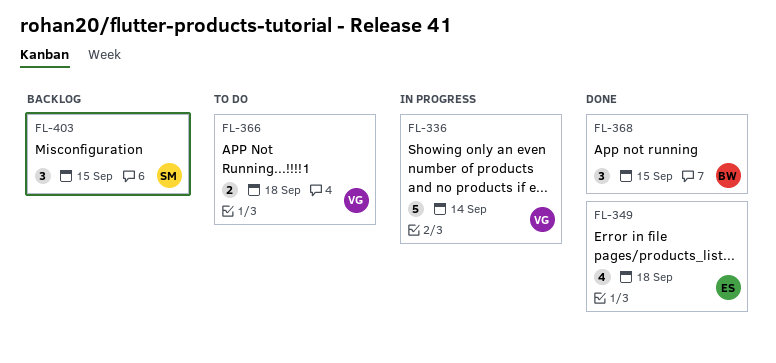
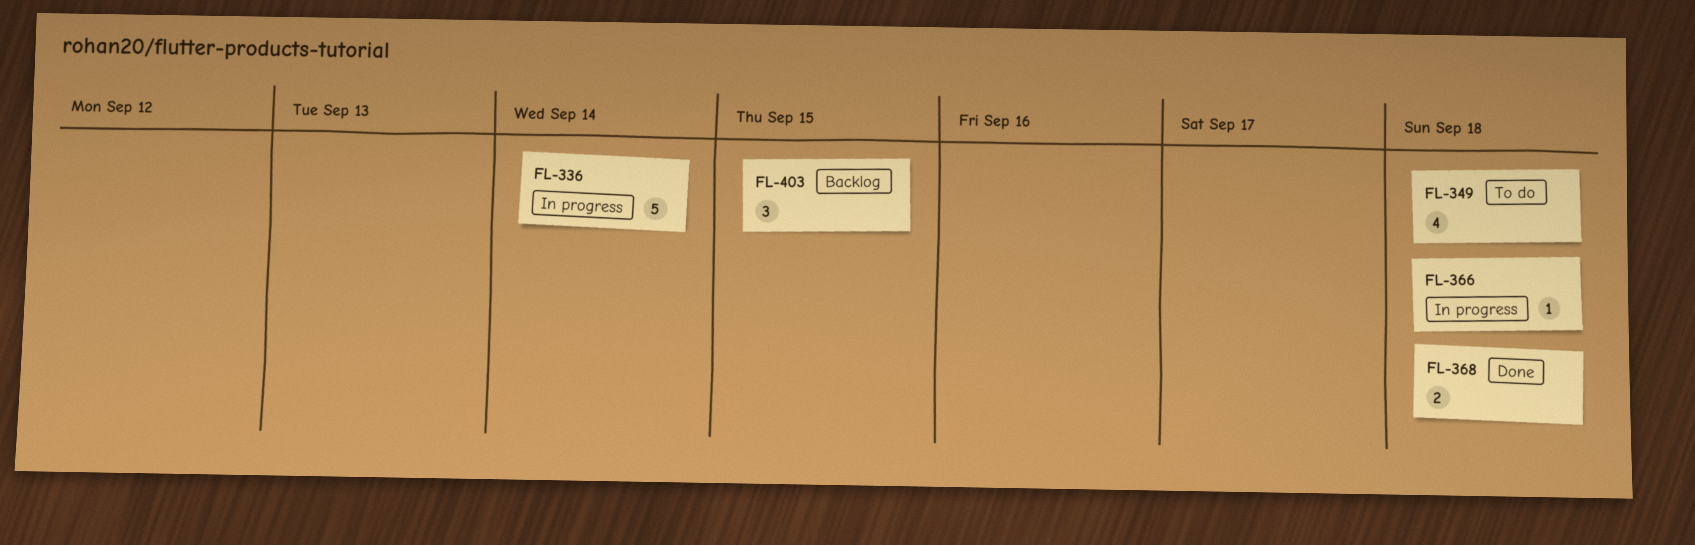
FL-349, status: Done -> To do
FL-366, status: To do -> In progress
FL-366, estimate: 2 -> 1
FL-368, estimate: 3 -> 2
FL-368, due: Sep 15 -> Sep 18

